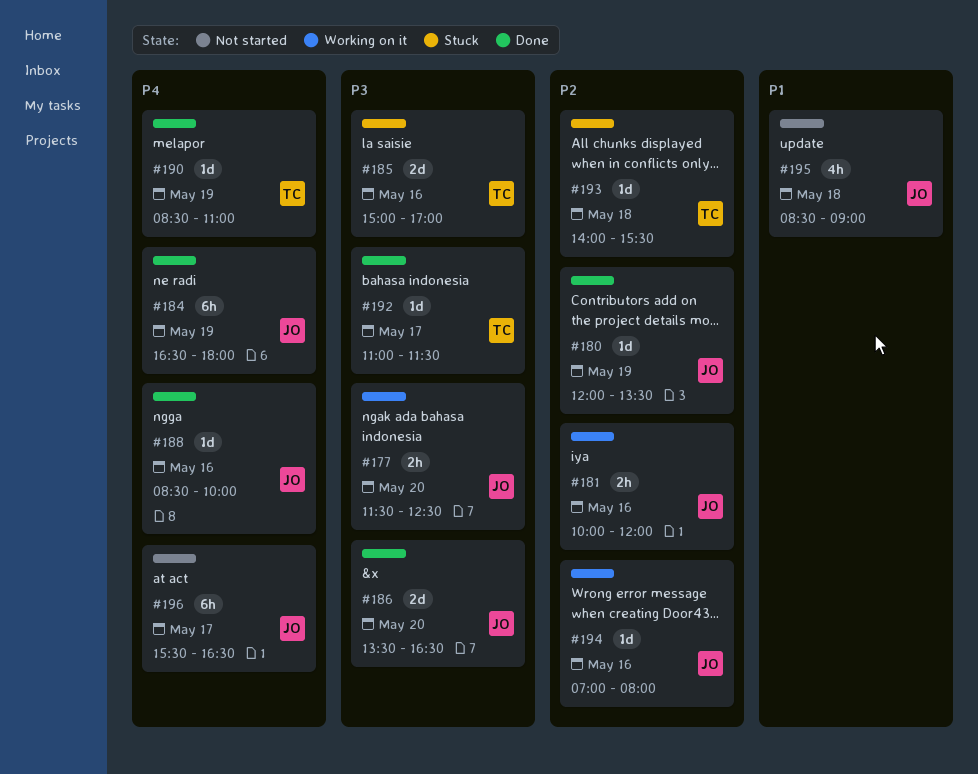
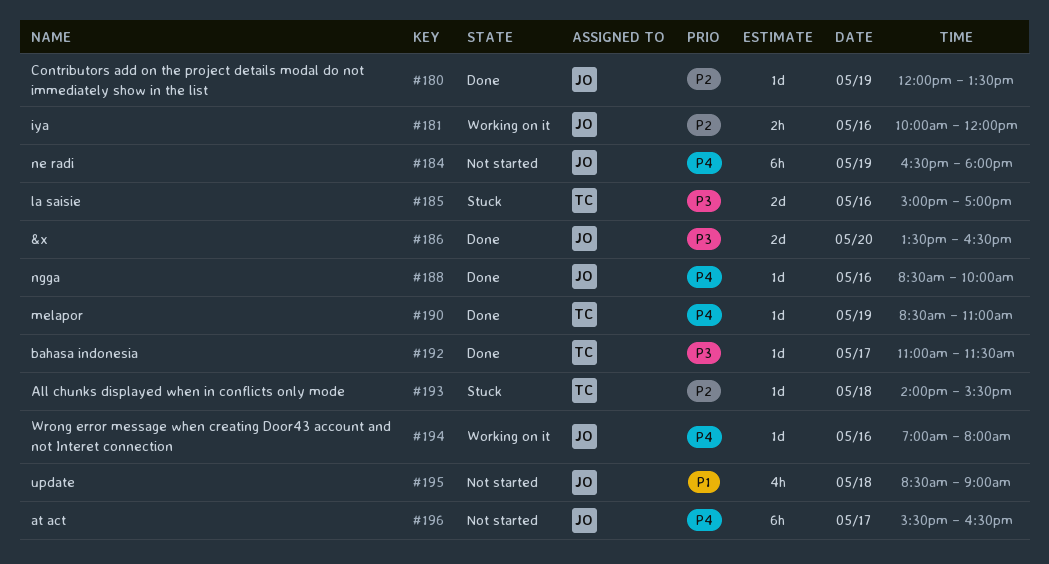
#177: present -> none
#184, status: Done -> Not started
#194, priority: P2 -> P4

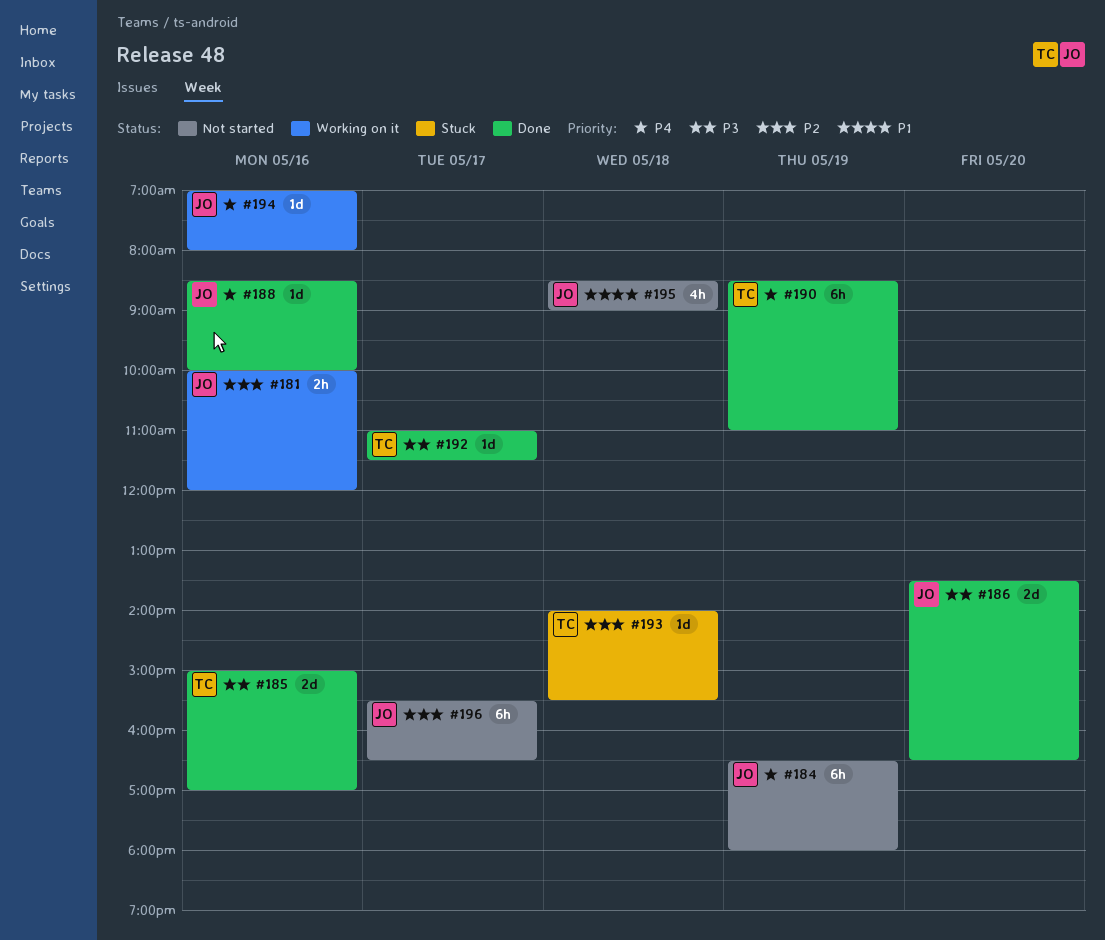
#180: present -> none
#185, status: Stuck -> Done
#190, estimate: 1d -> 6h
#196, priority: P4 -> P2

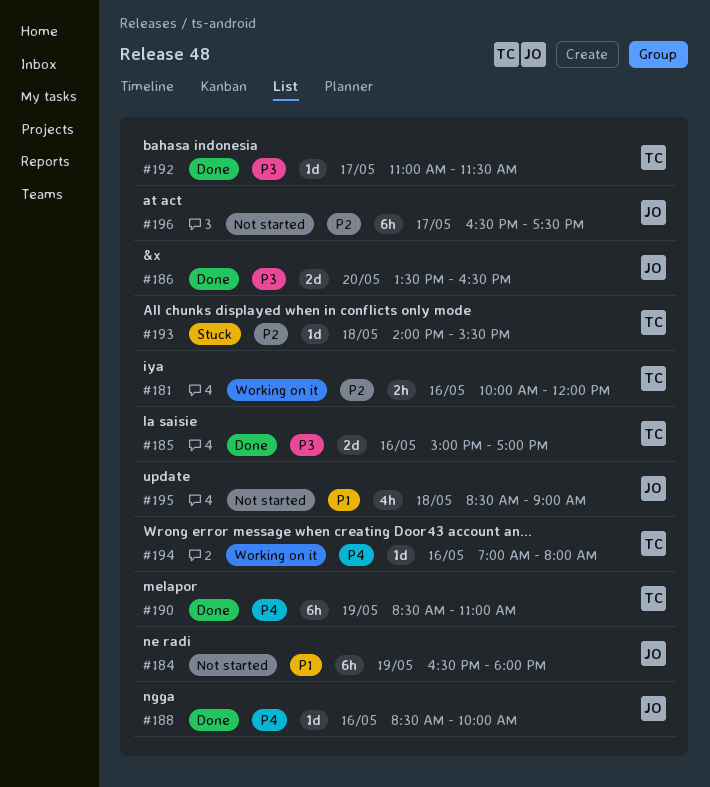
#181, owner: JO -> TC
#184, priority: P4 -> P1
#194, owner: JO -> TC
#196, begins: 15:30 -> 16:30
#196, ends: 16:30 -> 17:30

